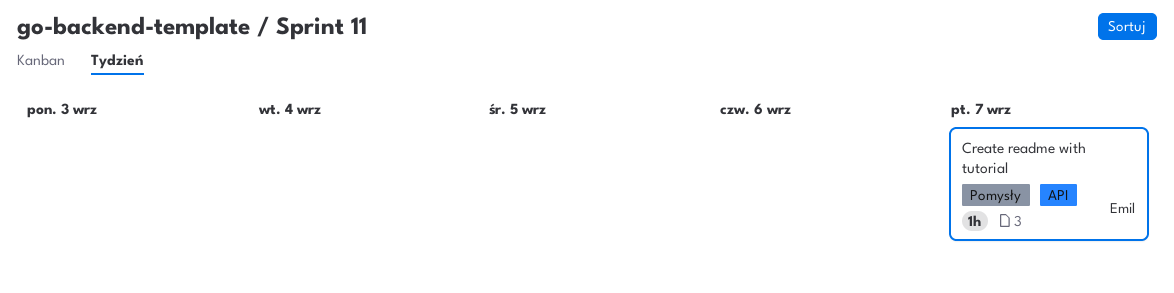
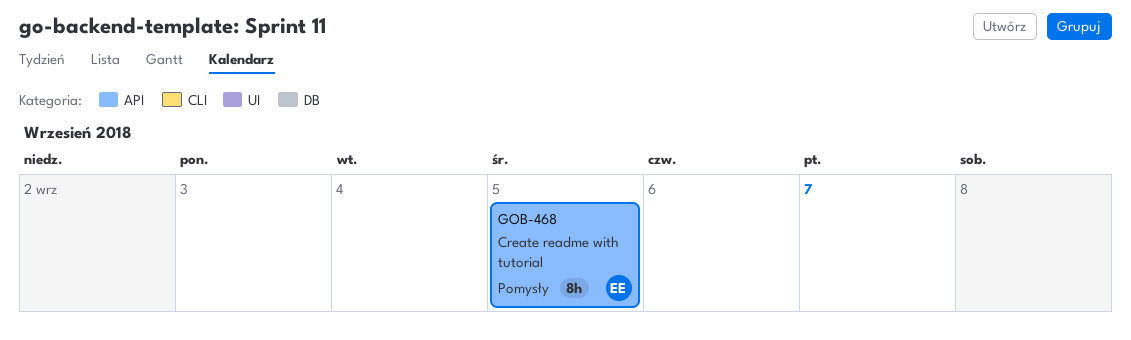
Create readme with tutorial, estimate: 1h -> 8h
Create readme with tutorial, due: Sep 7 -> Sep 5

